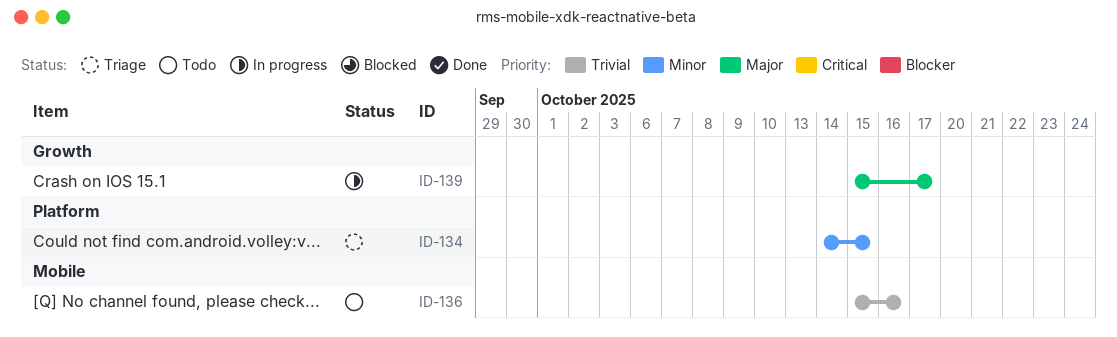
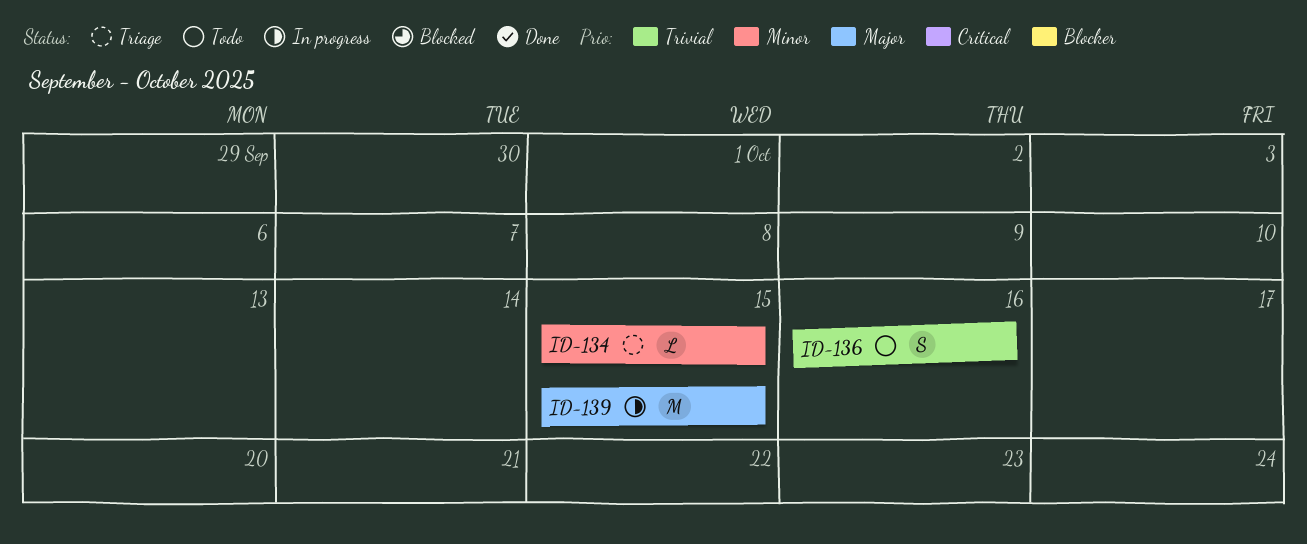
ID-139, due: Oct 17 -> Oct 15

